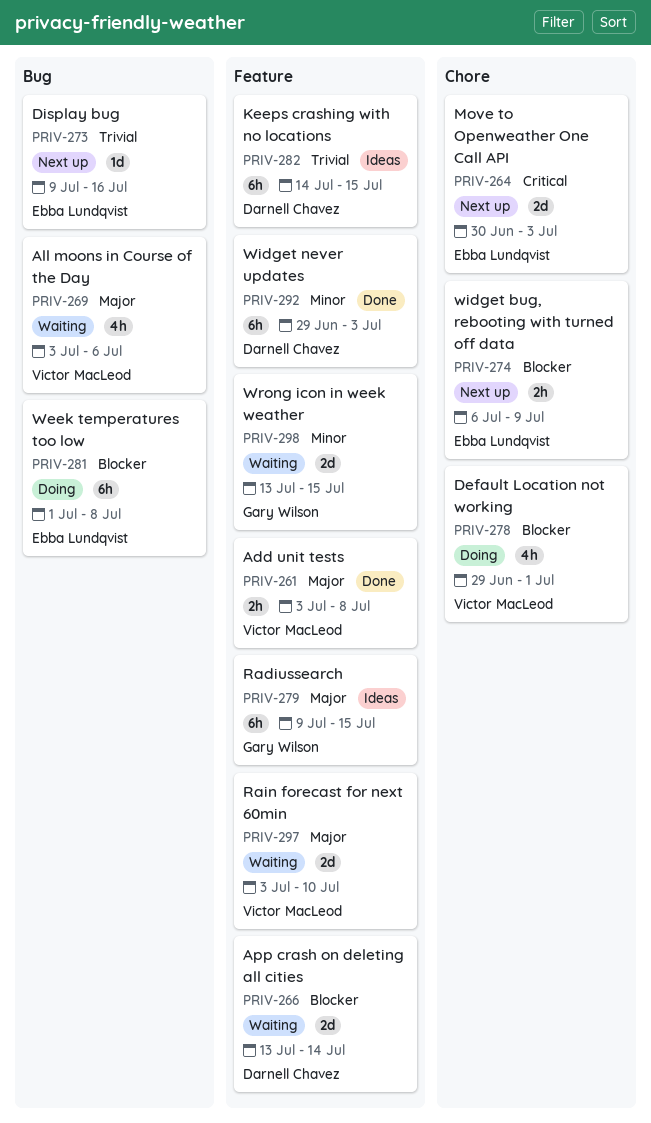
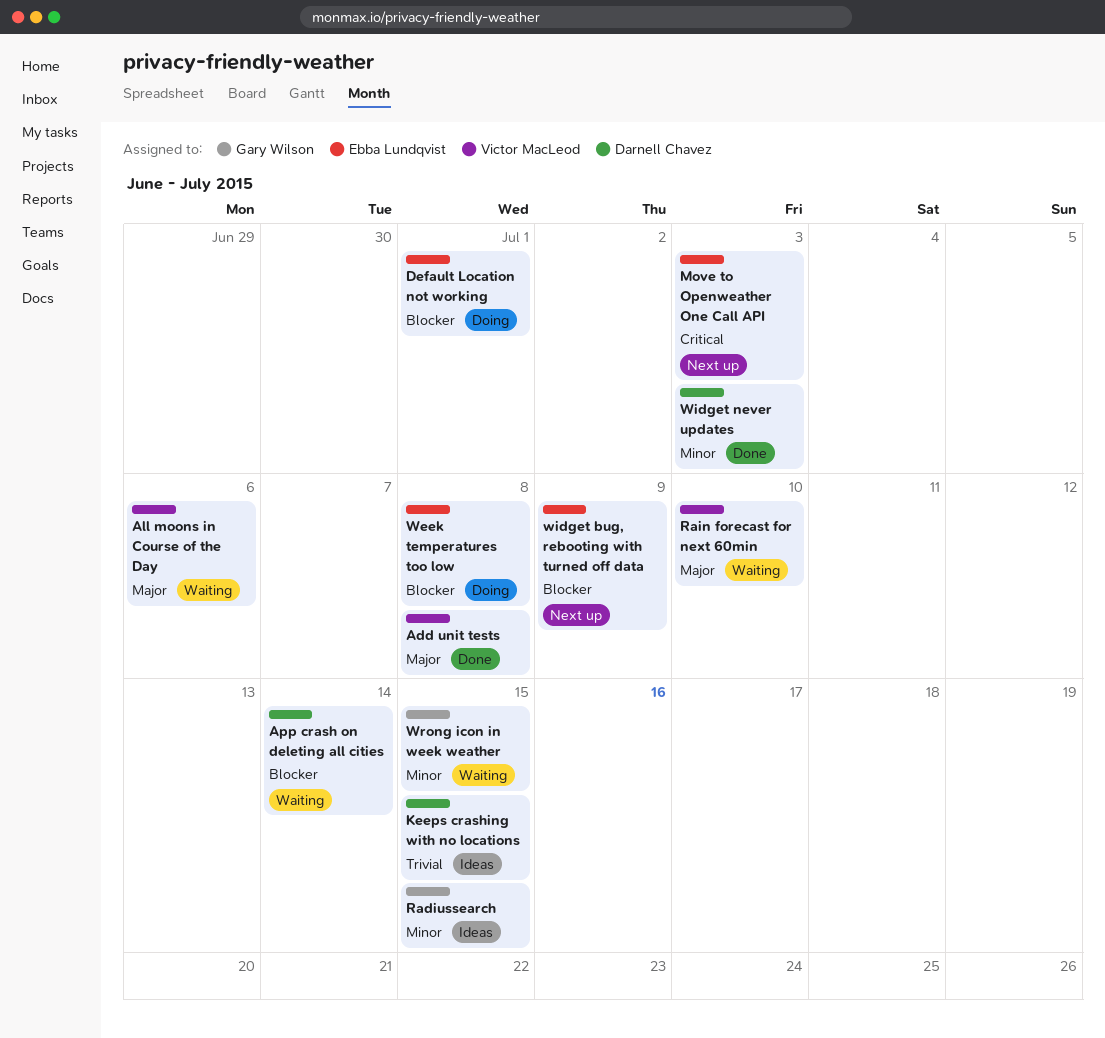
Default Location not working, owner: Victor MacLeod -> Ebba Lundqvist
Display bug: present -> none
Radiussearch, priority: Major -> Minor

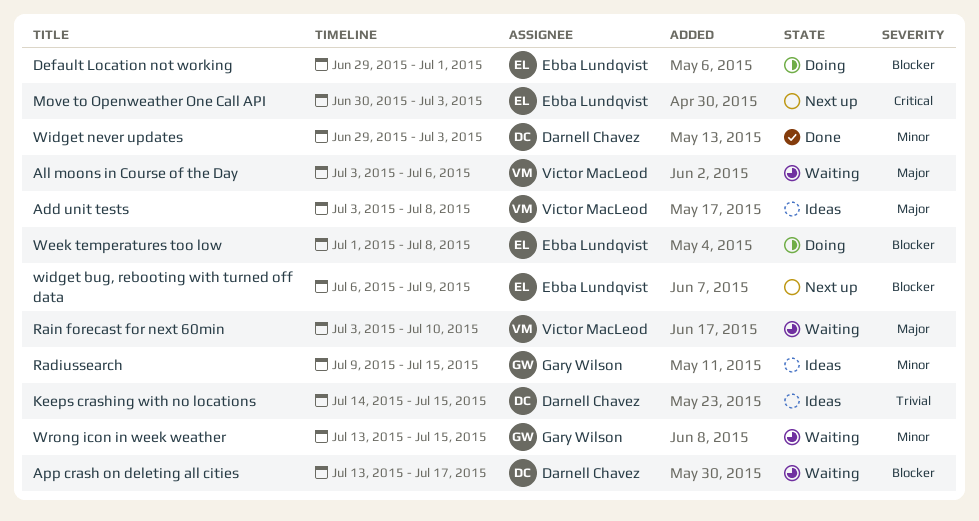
Add unit tests, status: Done -> Ideas
App crash on deleting all cities, due: Jul 14 -> Jul 17

